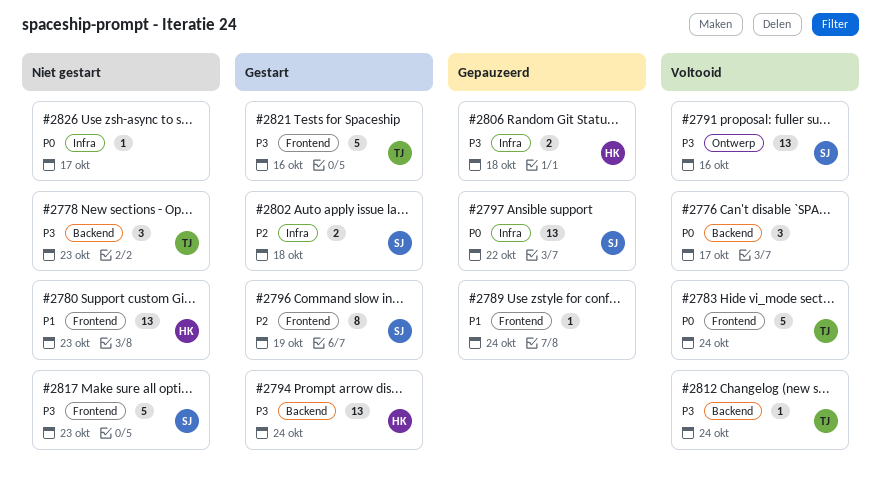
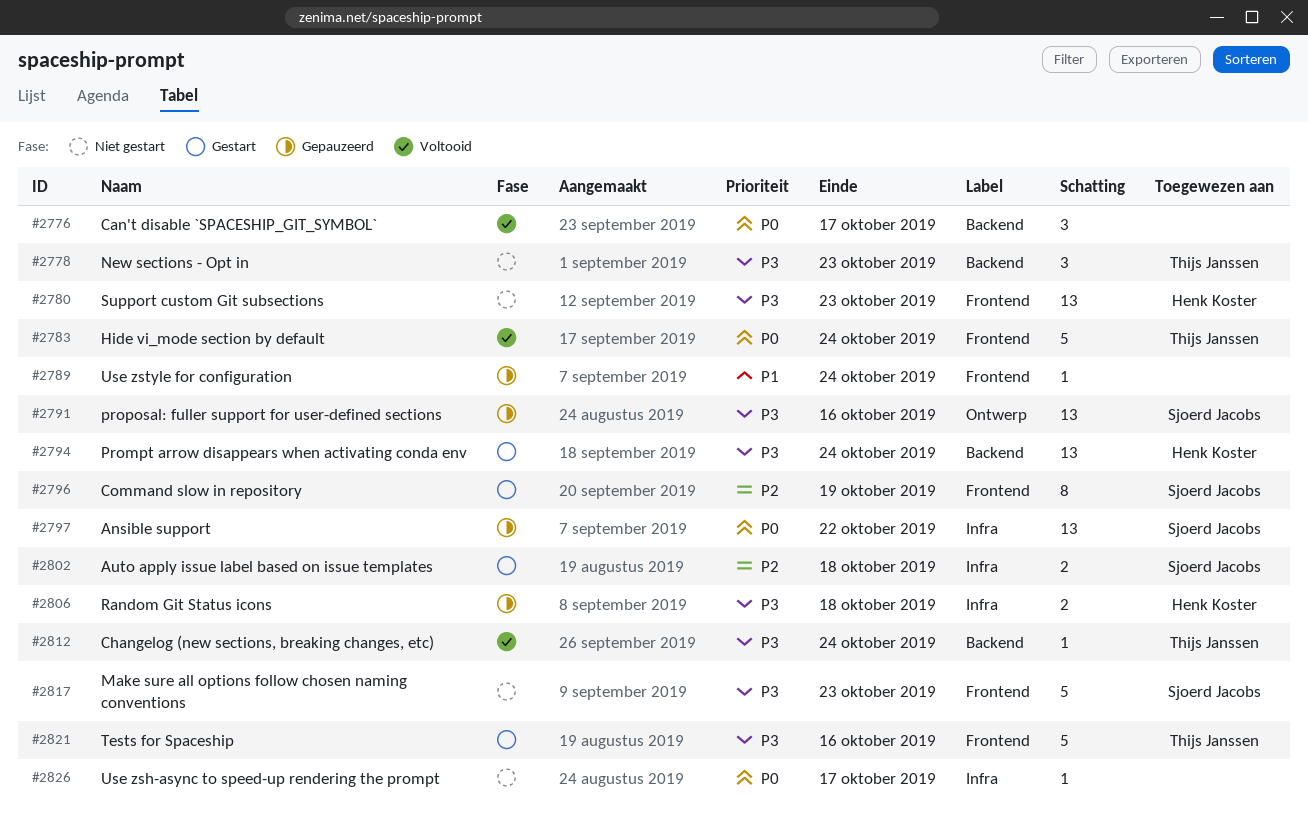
#2780, priority: P1 -> P3
#2791, status: Voltooid -> Gepauzeerd

